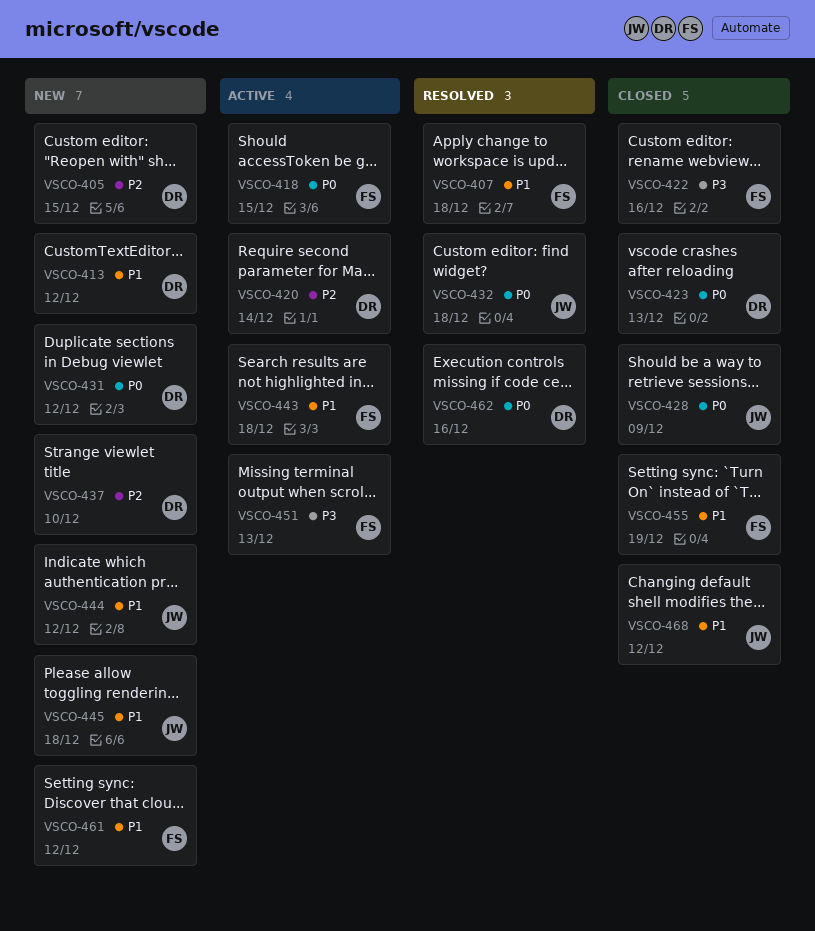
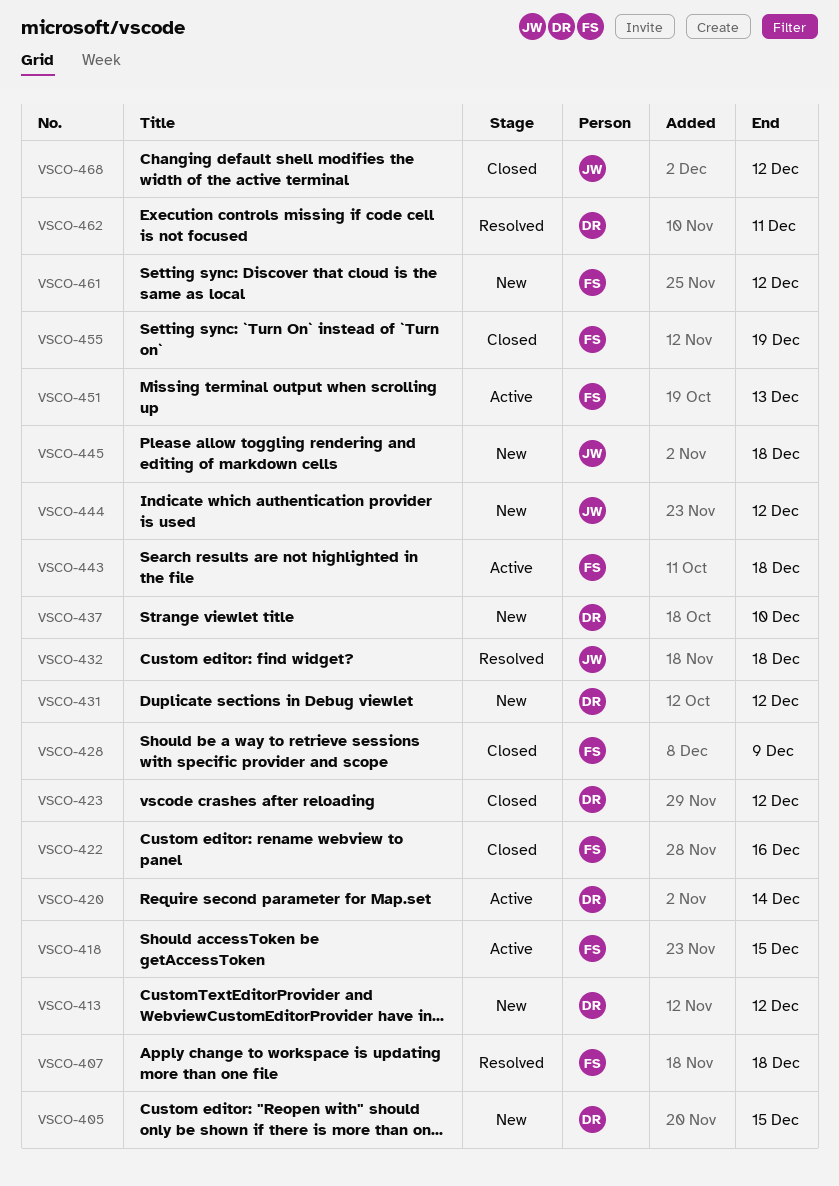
VSCO-423, due: Dec 13 -> Dec 12
VSCO-428, owner: JW -> FS
VSCO-462, due: Dec 16 -> Dec 11

